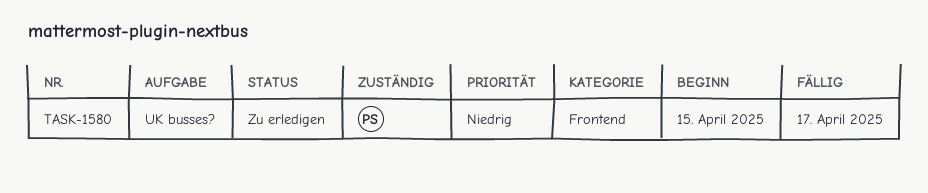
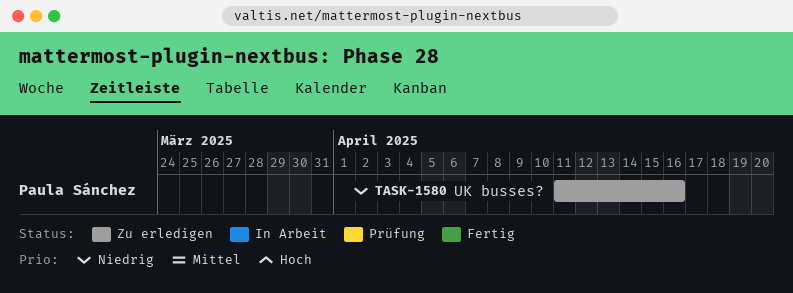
TASK-1580, start: Apr 15 -> Apr 11
TASK-1580, due: Apr 17 -> Apr 16

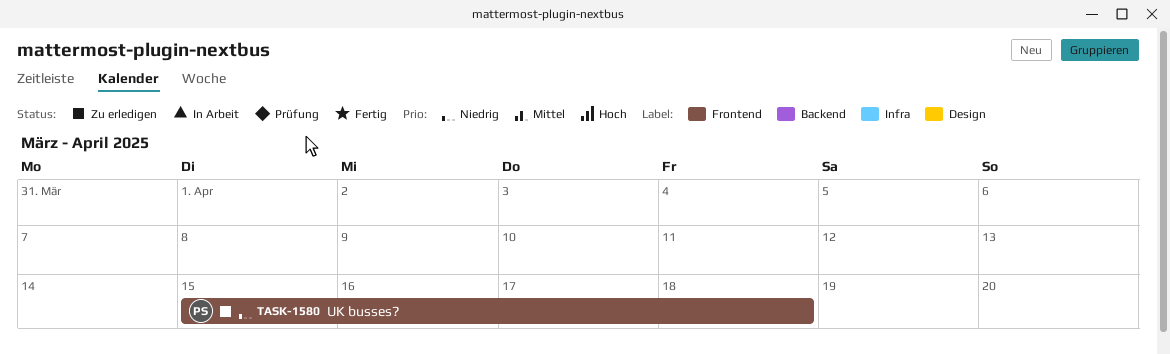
TASK-1580, start: Apr 11 -> Apr 15
TASK-1580, due: Apr 16 -> Apr 18

